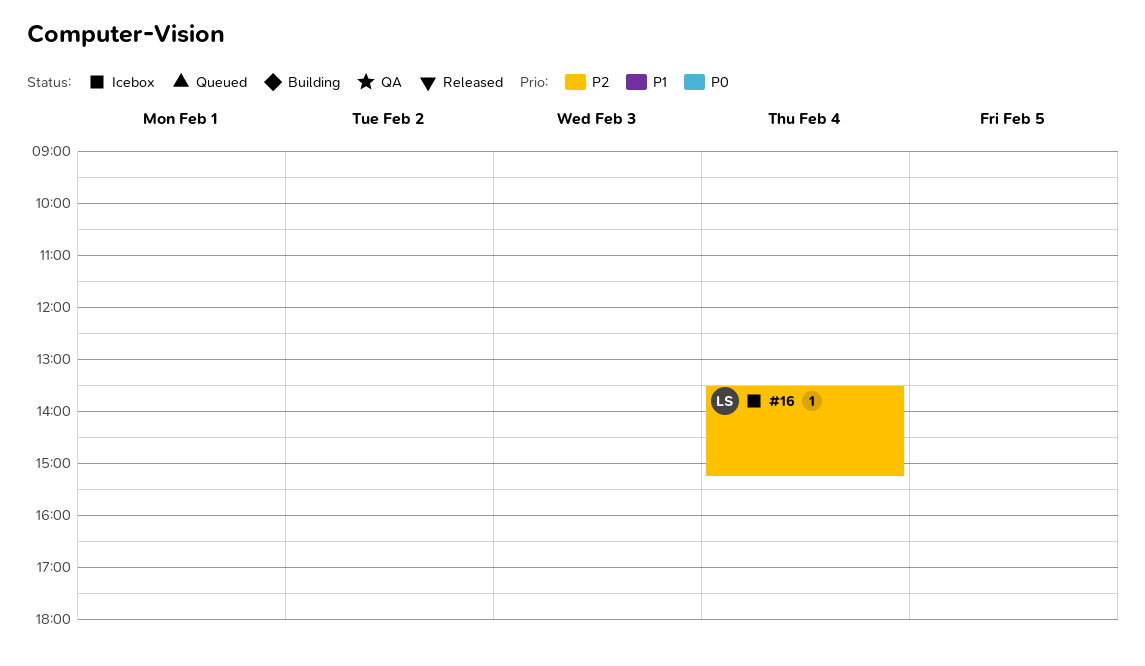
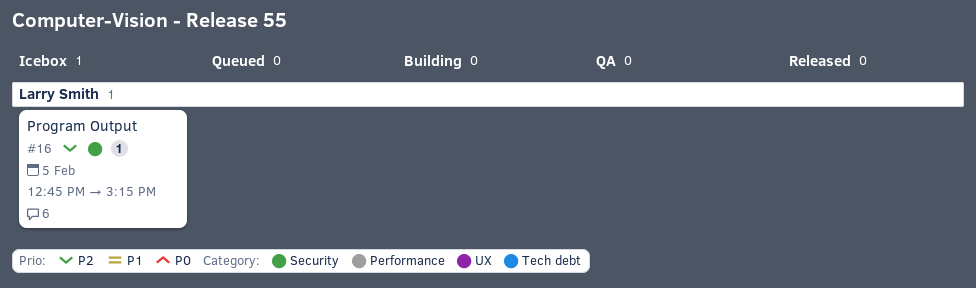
#16, day: Feb 4 -> Feb 5
#16, begins: 13:30 -> 12:45

